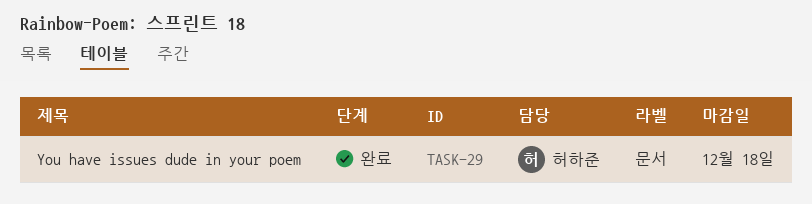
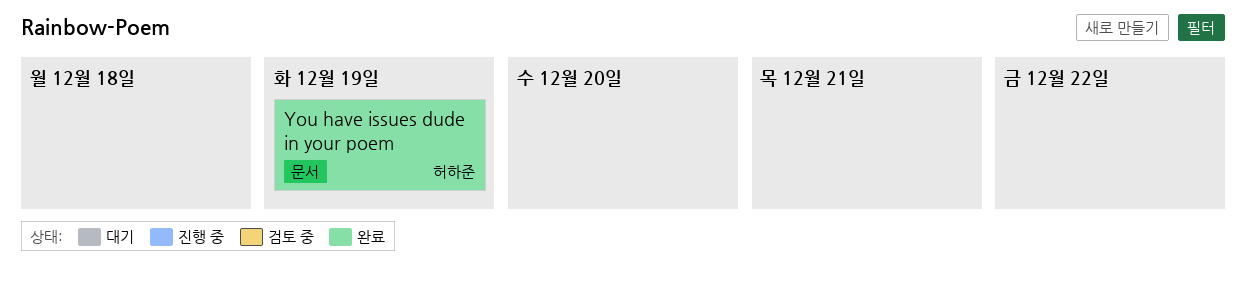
You have issues dude in your poem, due: Dec 18 -> Dec 19

